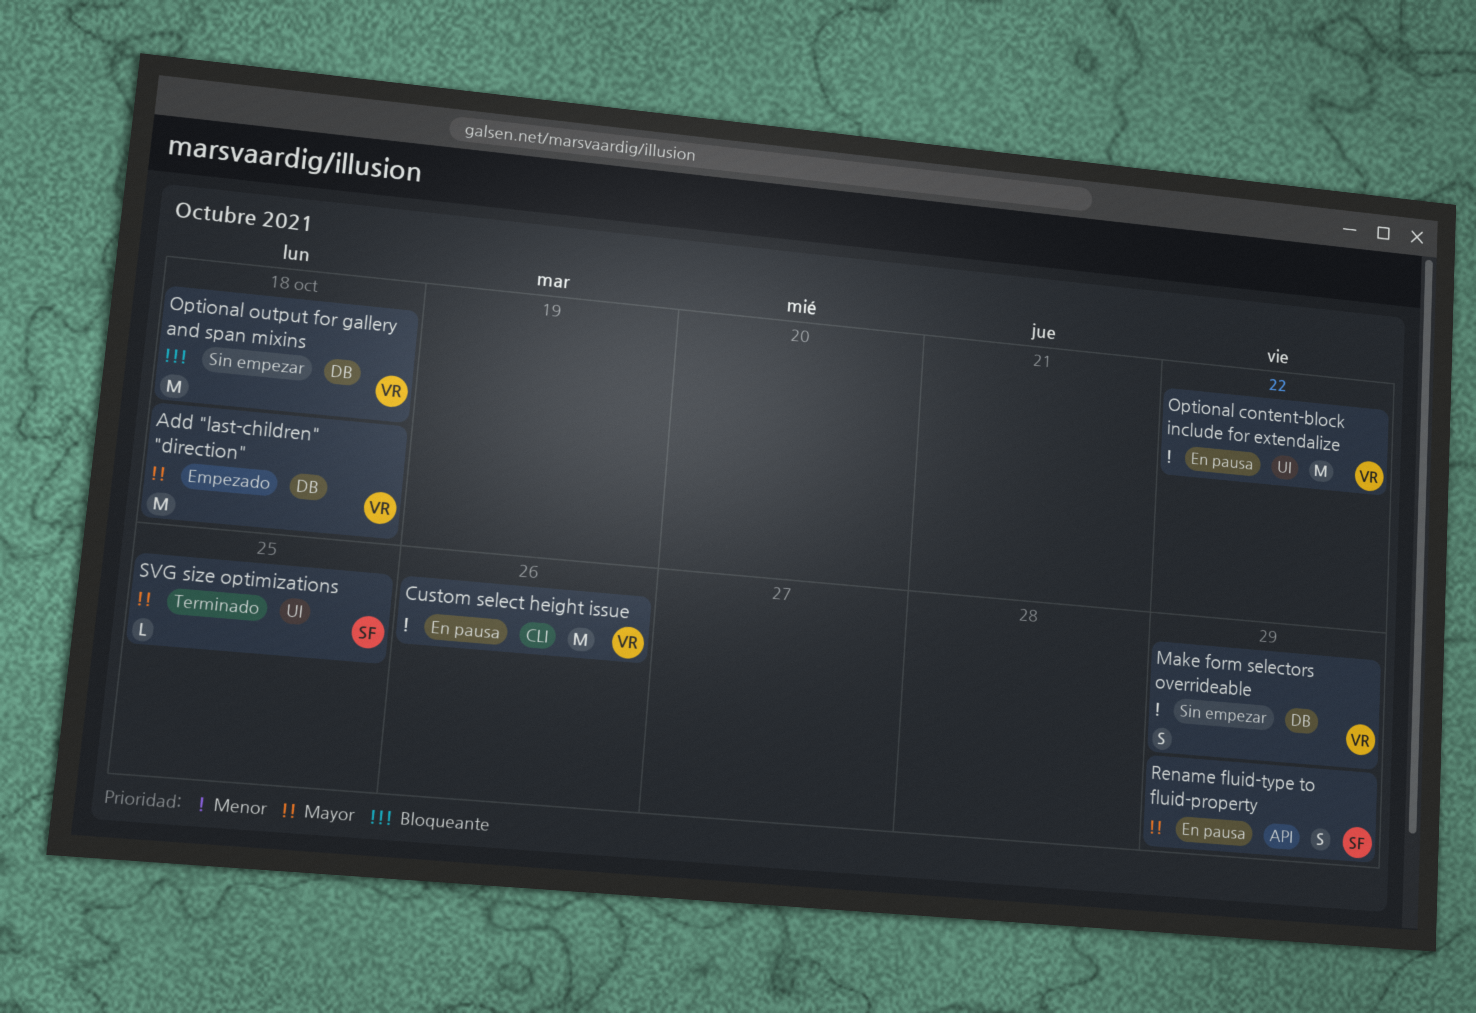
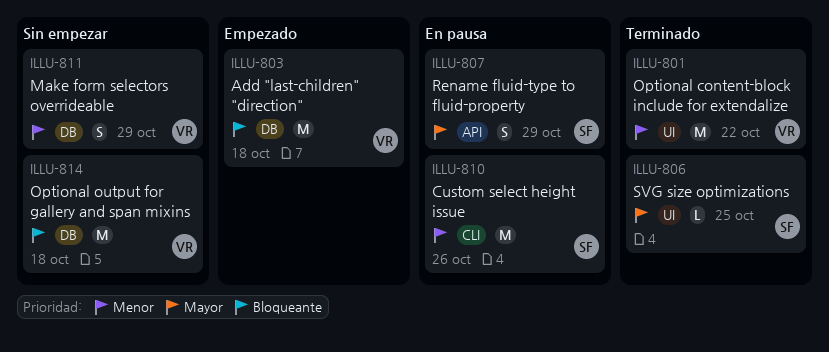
Add "last-children" "direction", priority: Mayor -> Bloqueante
Custom select height issue, owner: VR -> SF
Optional content-block include for extendalize, status: En pausa -> Terminado

